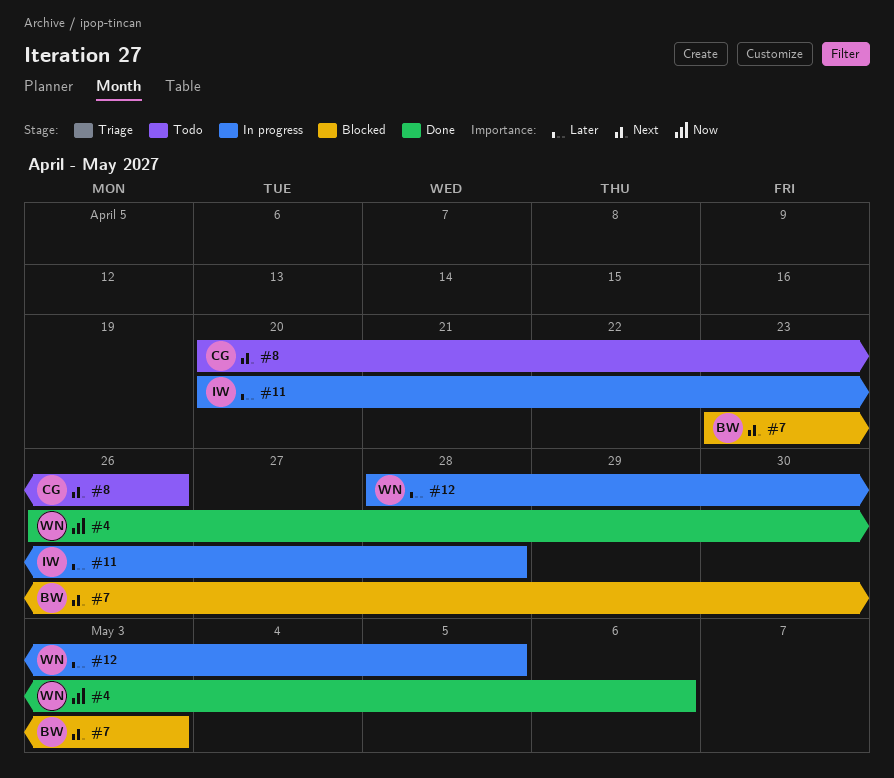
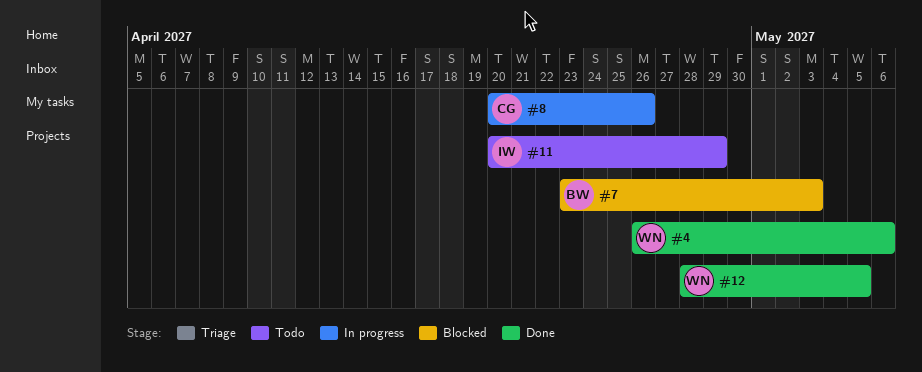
#8, status: Todo -> In progress
#11, status: In progress -> Todo
#11, due: Apr 28 -> Apr 29
#12, status: In progress -> Done

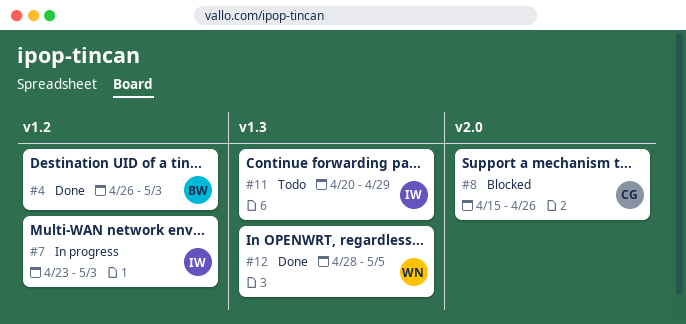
#4, owner: WN -> BW
#4, due: May 6 -> May 3
#7, status: Blocked -> In progress
#7, owner: BW -> IW
#8, status: In progress -> Blocked
#8, start: Apr 20 -> Apr 15

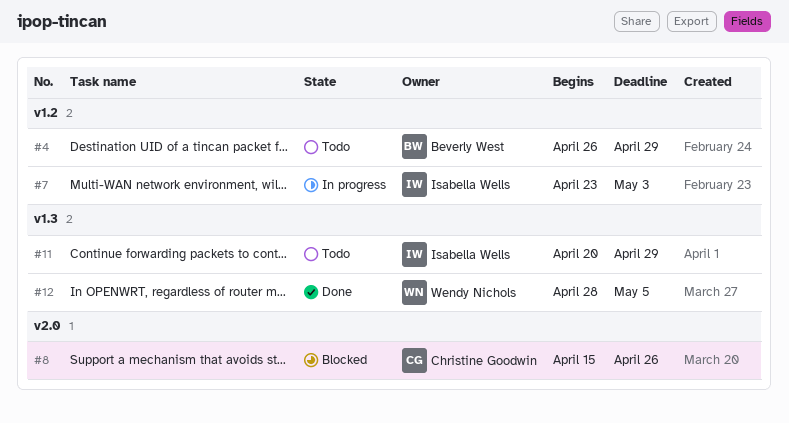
#4, status: Done -> Todo
#4, due: May 3 -> Apr 29

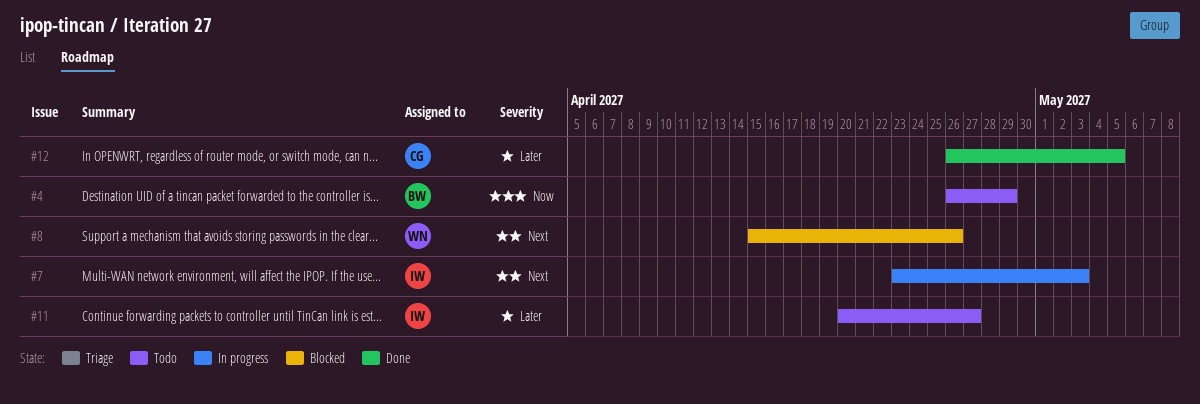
#8, owner: Christine Goodwin -> Wendy Nichols
#11, due: Apr 29 -> Apr 27
#12, owner: Wendy Nichols -> Christine Goodwin
#12, start: Apr 28 -> Apr 26

